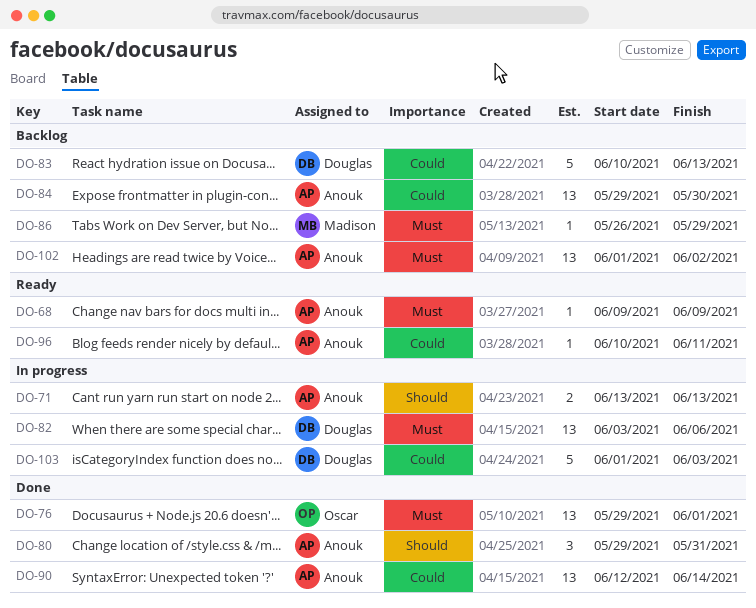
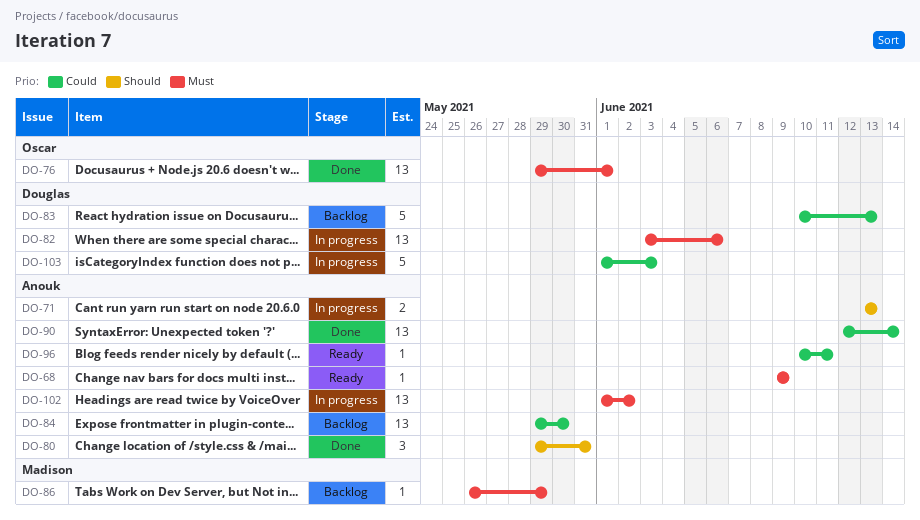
DO-102, status: Backlog -> In progress

